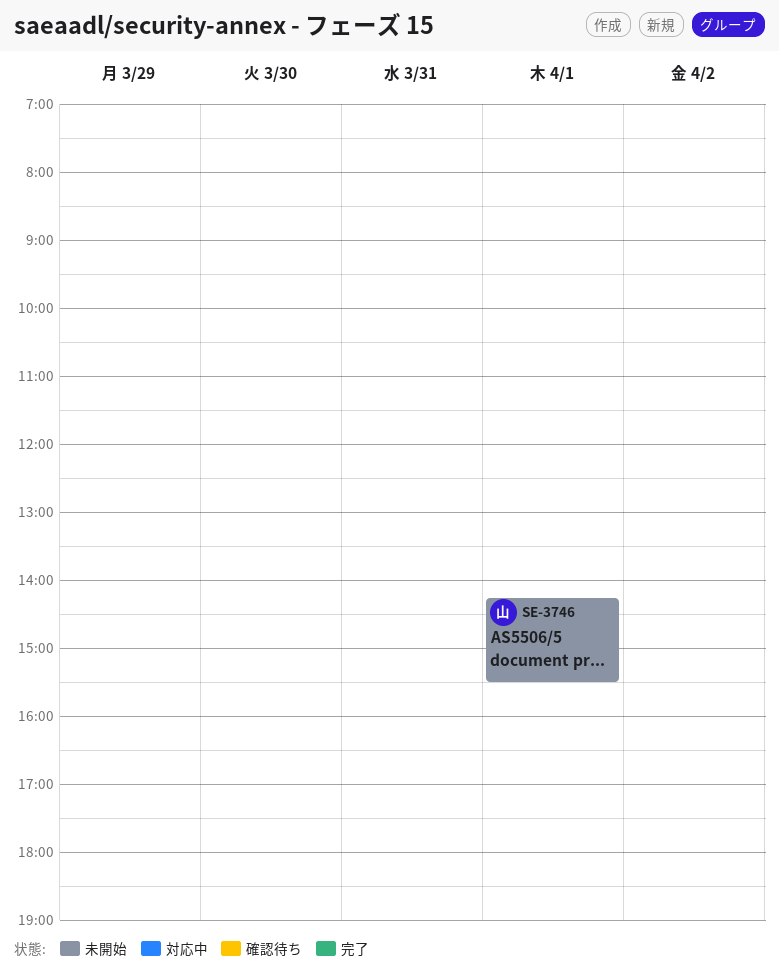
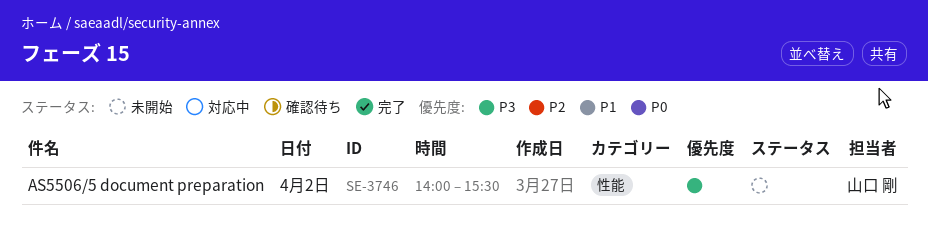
SE-3746, day: Apr 1 -> Apr 2
SE-3746, begins: 14:15 -> 14:00

